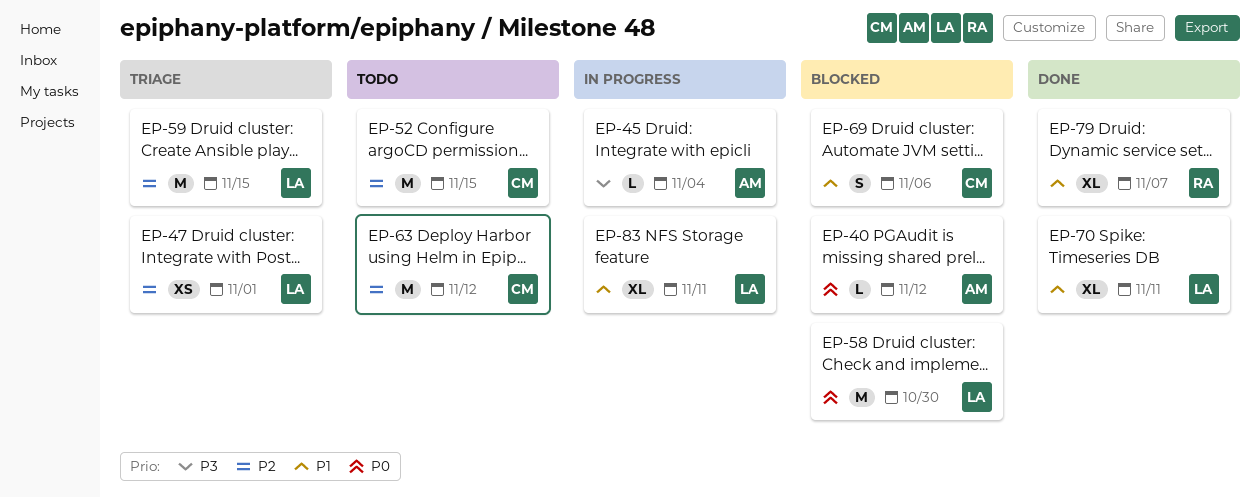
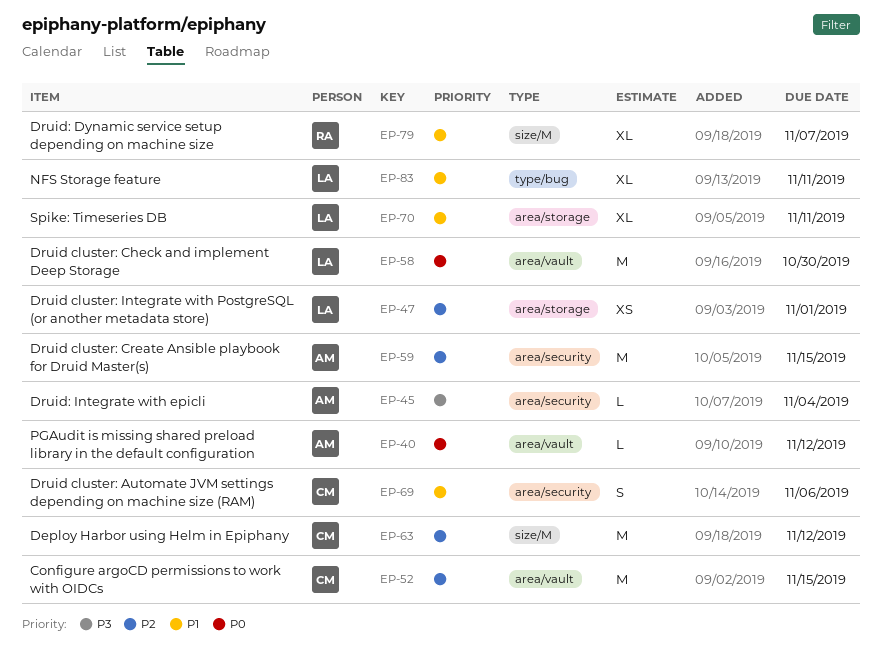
EP-59, owner: LA -> AM

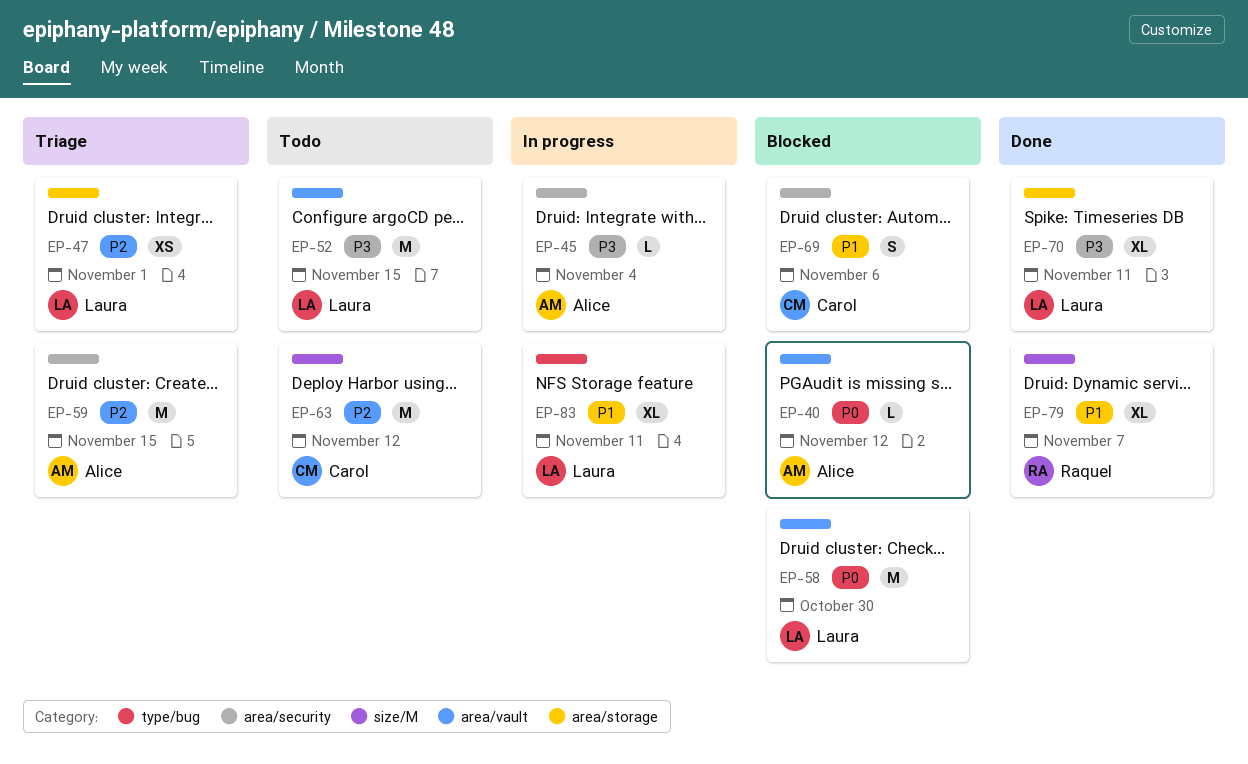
EP-52, owner: Carol -> Laura
EP-52, priority: P2 -> P3
EP-70, priority: P1 -> P3

